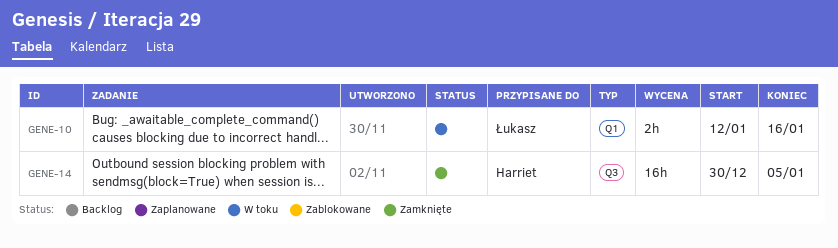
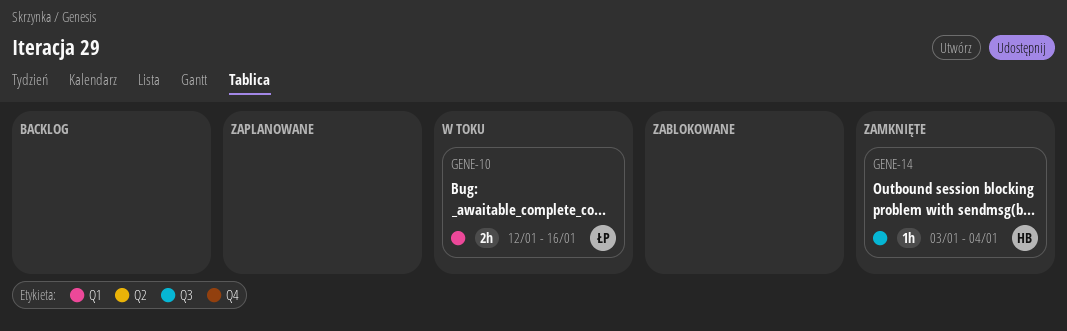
GENE-14, estimate: 16h -> 1h
GENE-14, start: Dec 30 -> Jan 3
GENE-14, due: Jan 5 -> Jan 4

